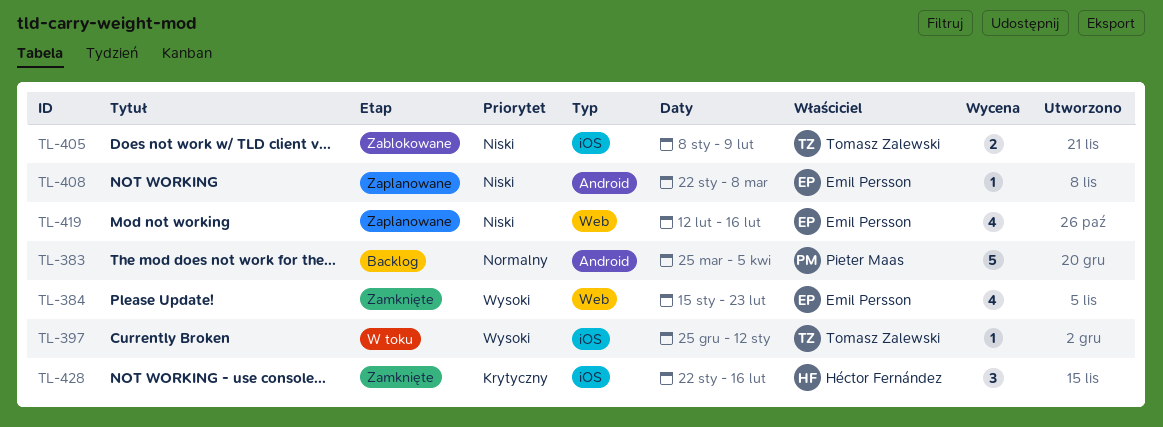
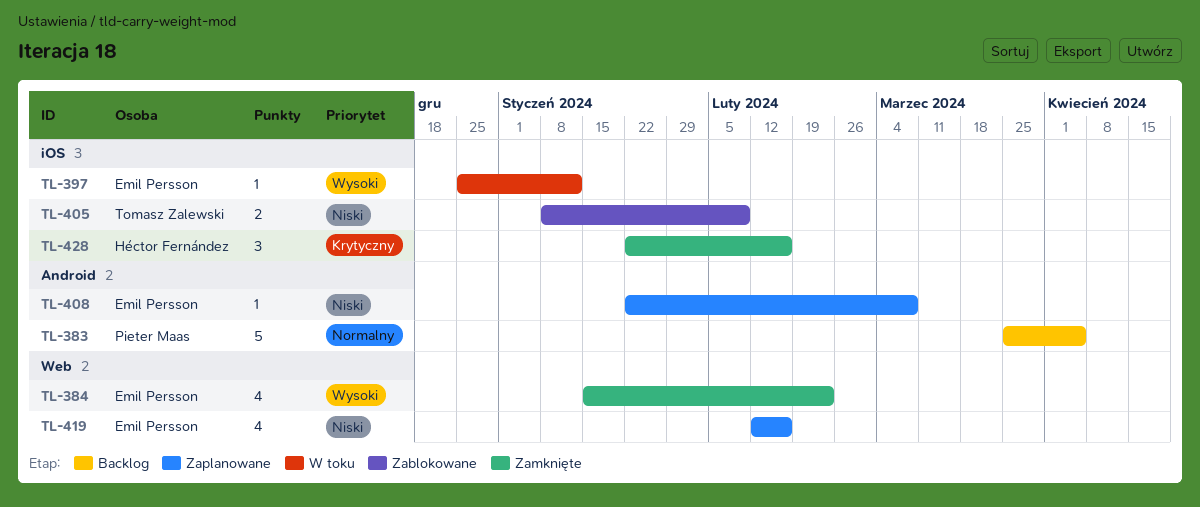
TL-397, owner: Tomasz Zalewski -> Emil Persson

